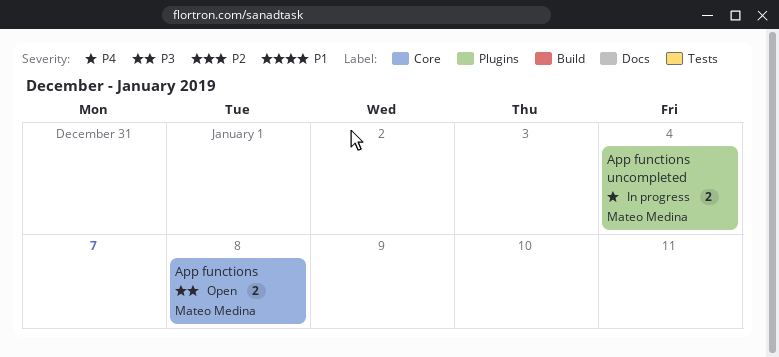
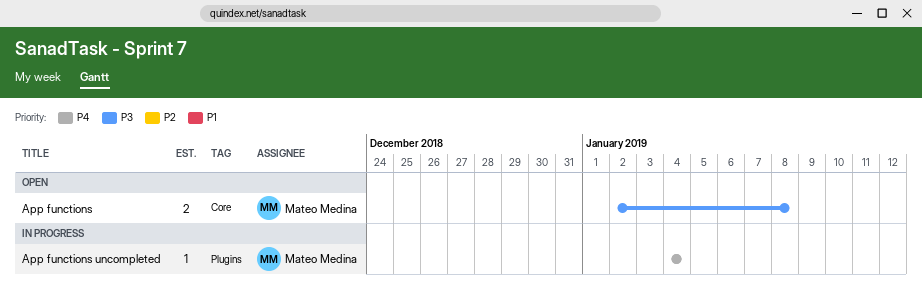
App functions uncompleted, estimate: 2 -> 1

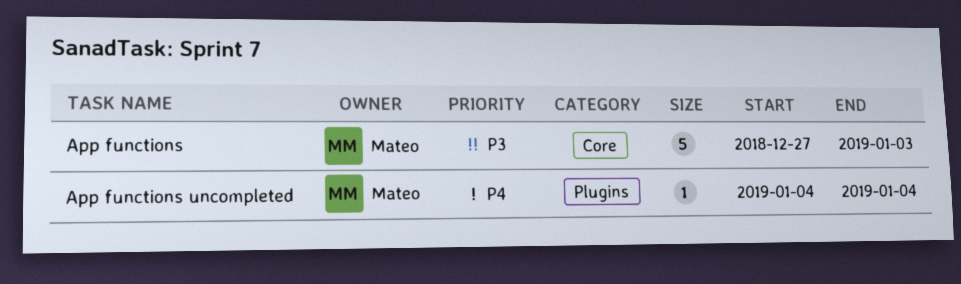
App functions, estimate: 2 -> 5
App functions, start: Jan 2 -> Dec 27
App functions, due: Jan 8 -> Jan 3

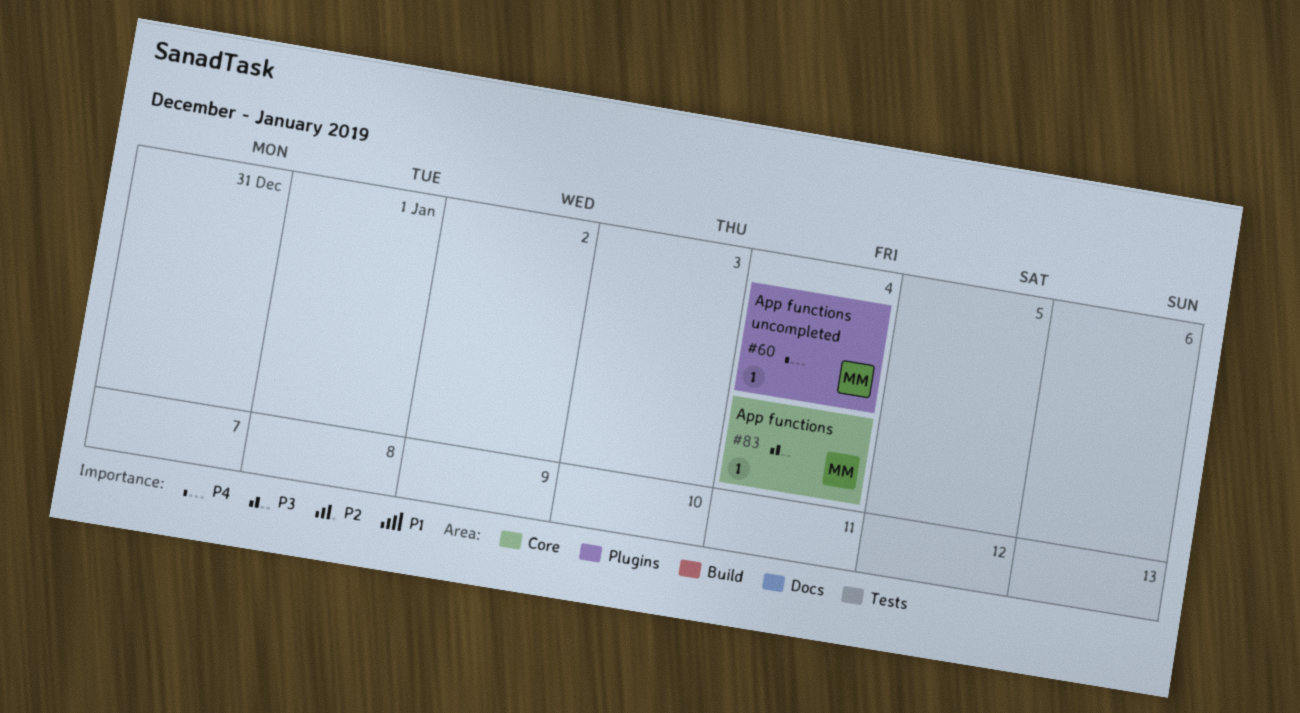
App functions, estimate: 5 -> 1
App functions, due: Jan 3 -> Jan 4

